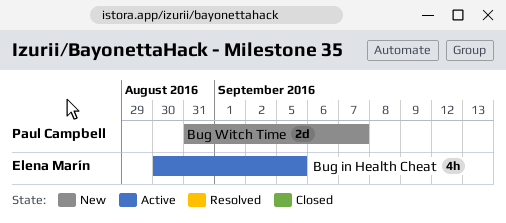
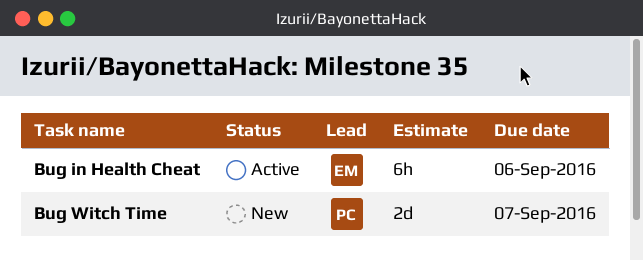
Bug in Health Cheat, estimate: 4h -> 6h
Bug in Health Cheat, due: Sep 5 -> Sep 6

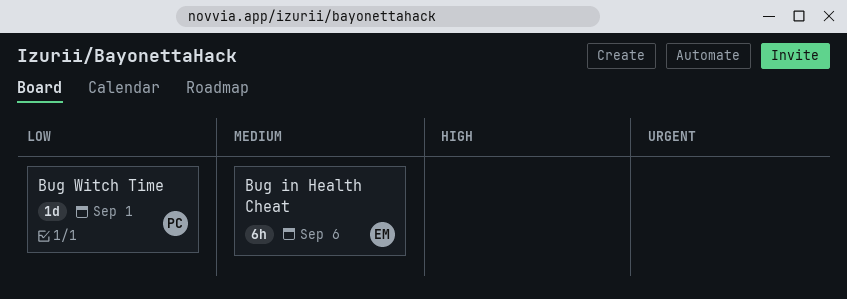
Bug Witch Time, estimate: 2d -> 1d
Bug Witch Time, due: Sep 7 -> Sep 1

